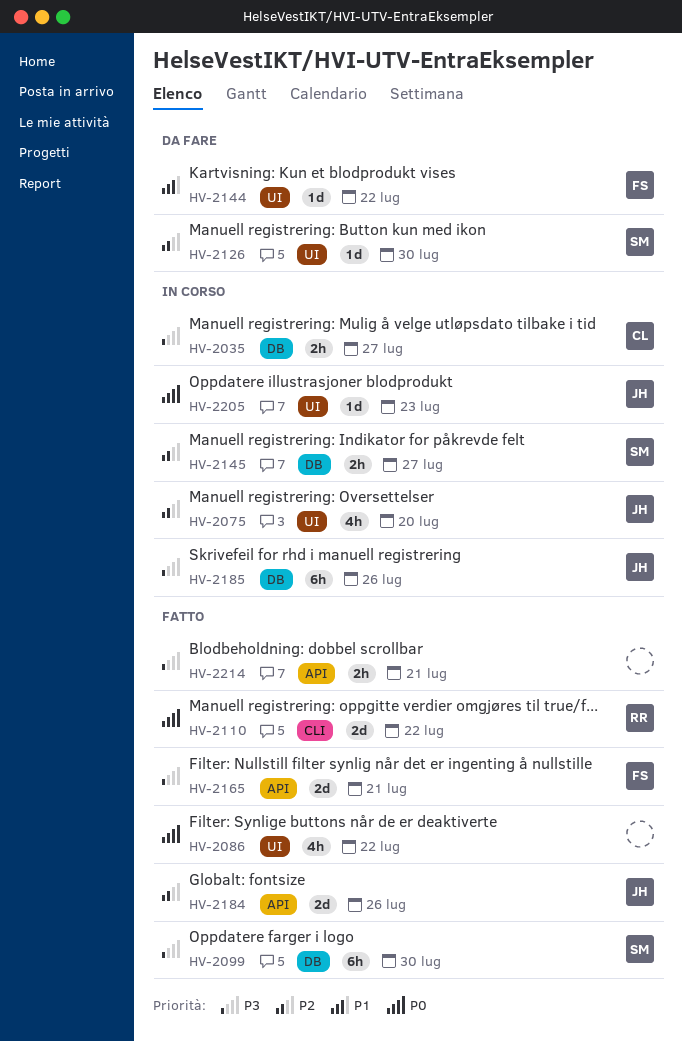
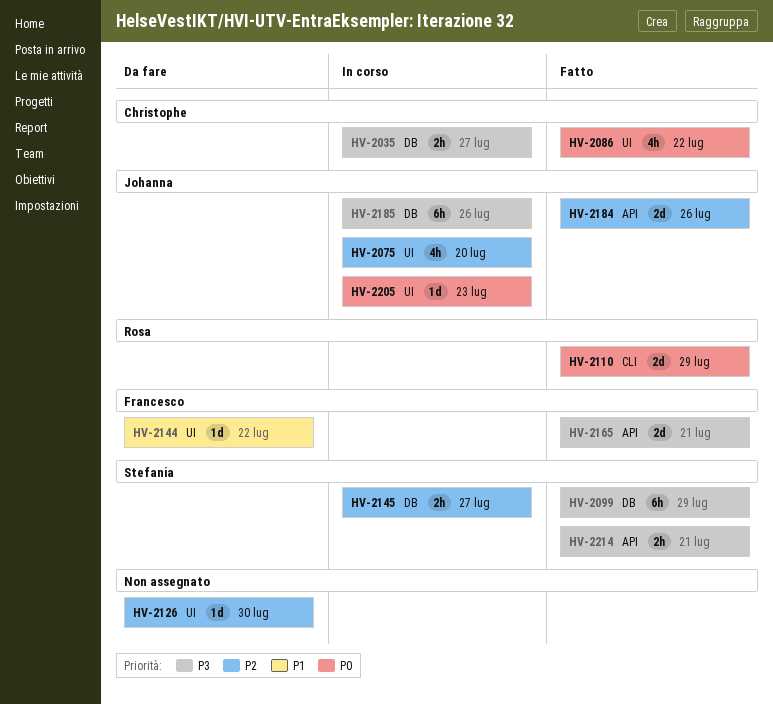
HV-2086, owner: none -> Christophe
HV-2099, due: Jul 30 -> Jul 29
HV-2110, due: Jul 22 -> Jul 29
HV-2126, owner: Stefania -> none
HV-2214, owner: none -> Stefania

